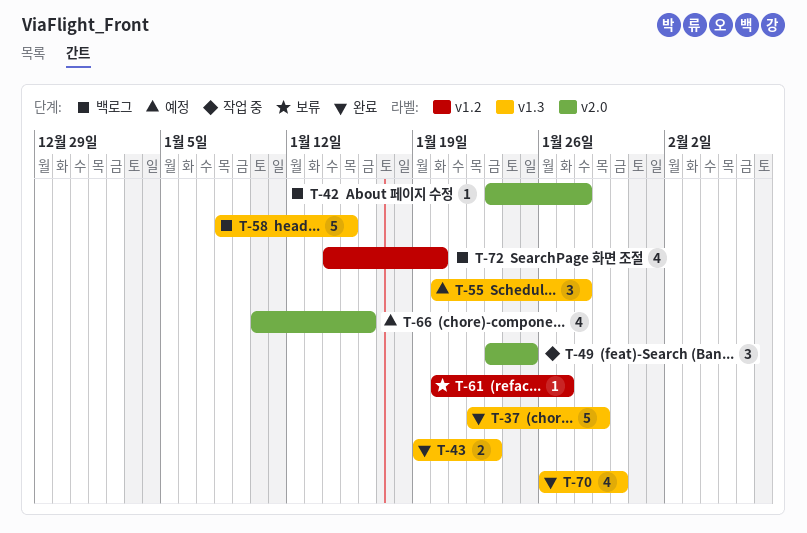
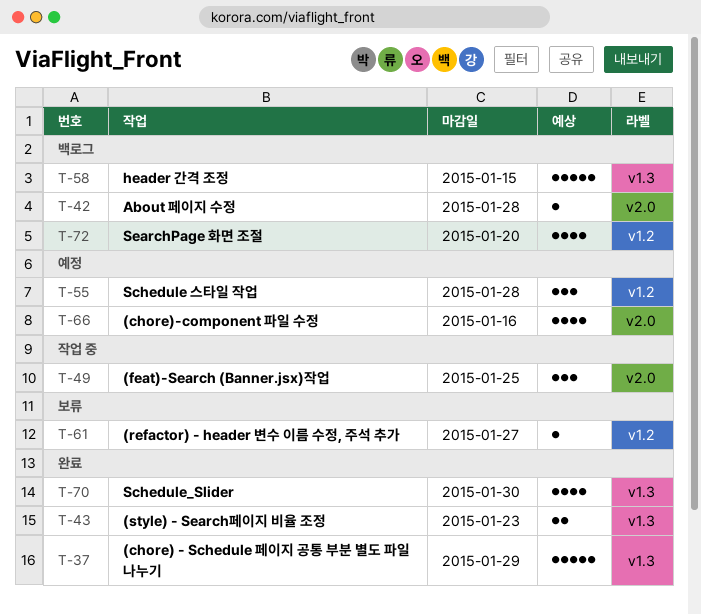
T-55, label: v1.3 -> v1.2

